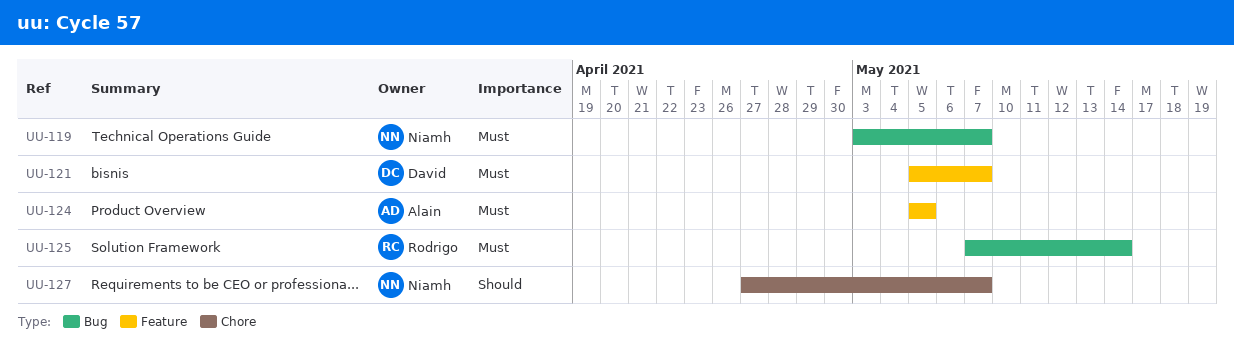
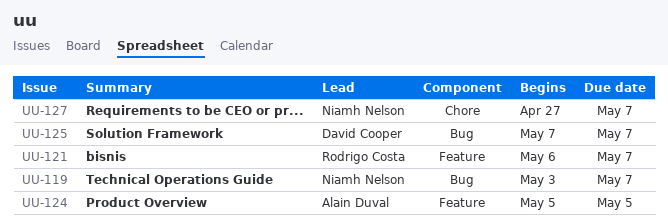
UU-121, owner: David Cooper -> Rodrigo Costa
UU-121, start: May 5 -> May 6
UU-125, owner: Rodrigo Costa -> David Cooper
UU-125, due: May 14 -> May 7

